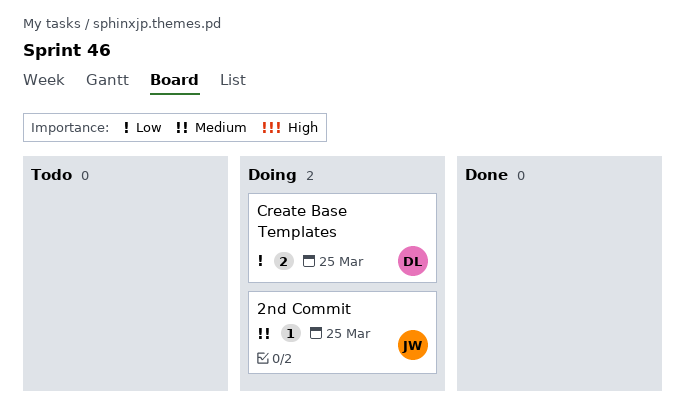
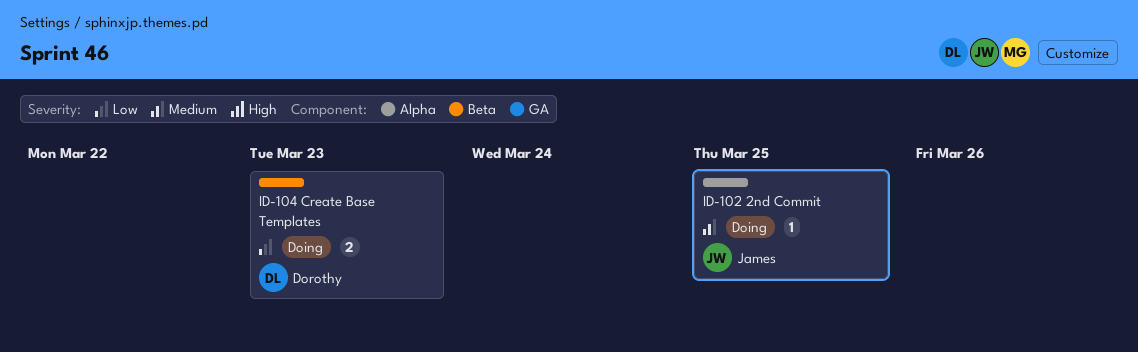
Create Base Templates, due: Mar 25 -> Mar 23

